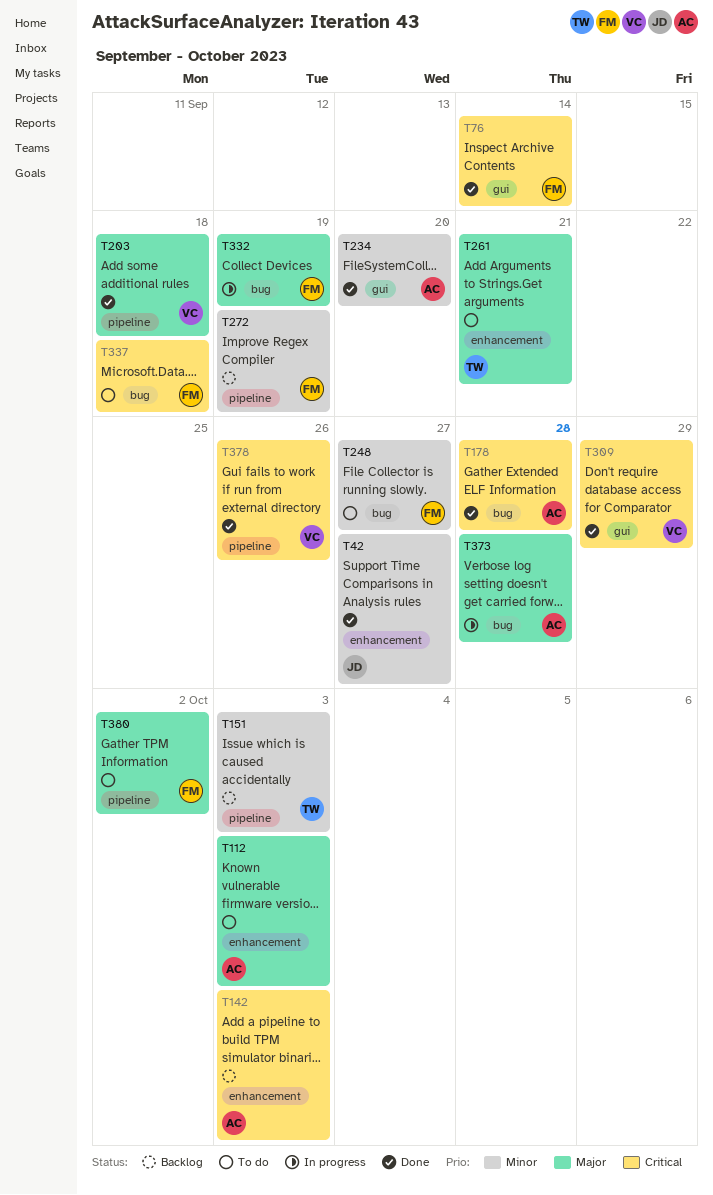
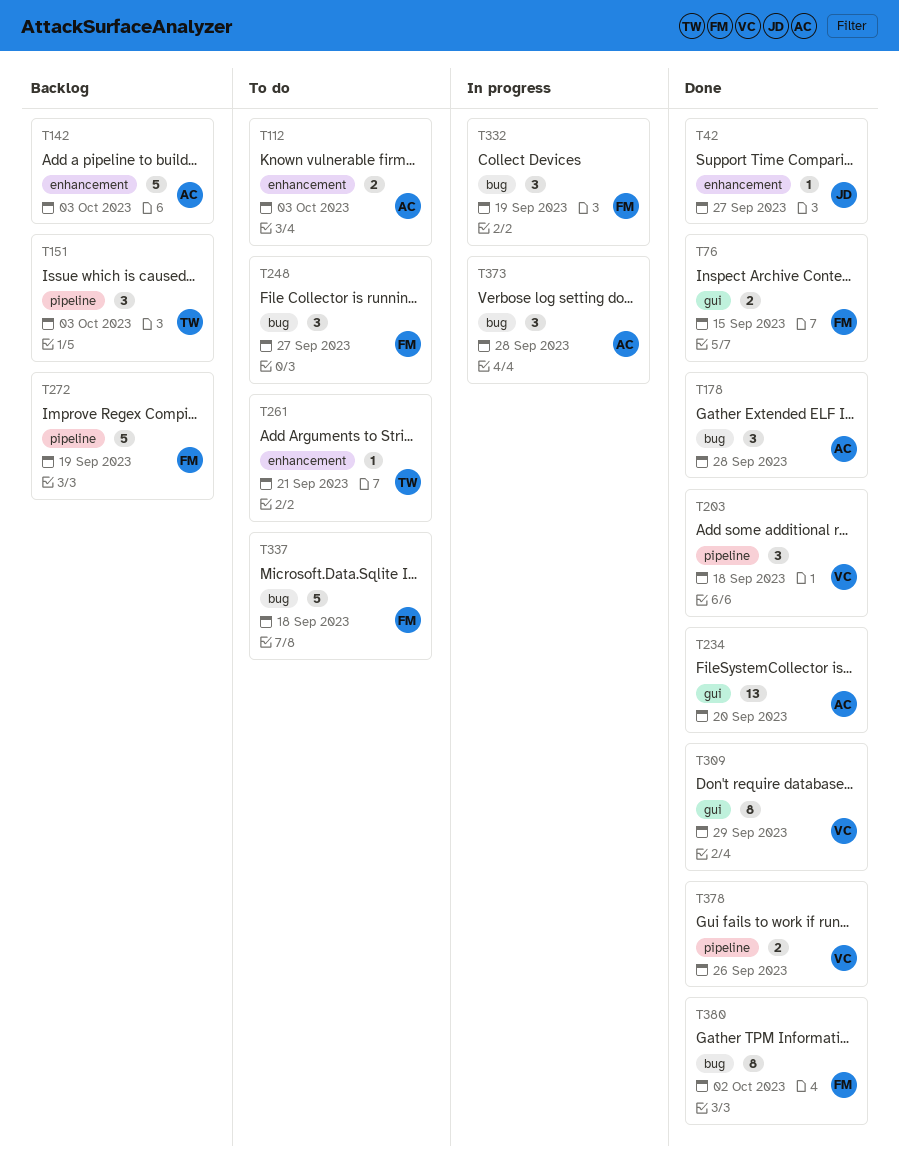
T76, due: Sep 14 -> Sep 15
T380, status: To do -> Done
T380, label: pipeline -> bug

